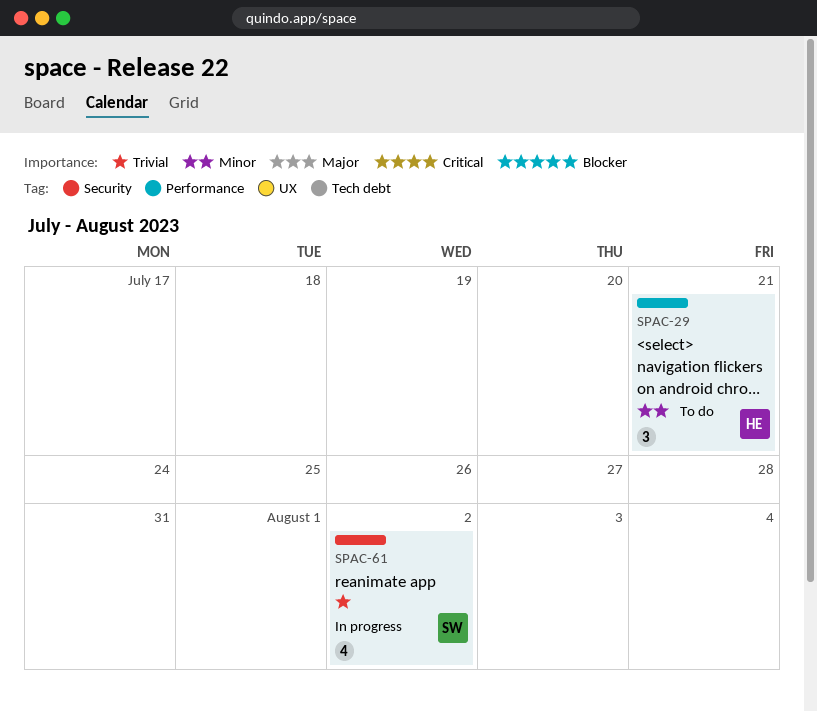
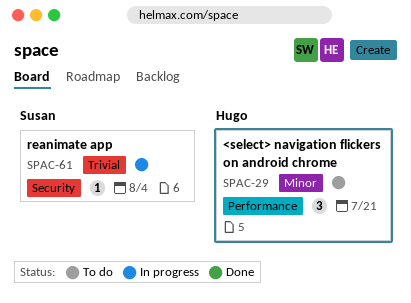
SPAC-61, estimate: 4 -> 1
SPAC-61, due: Aug 2 -> Aug 4

